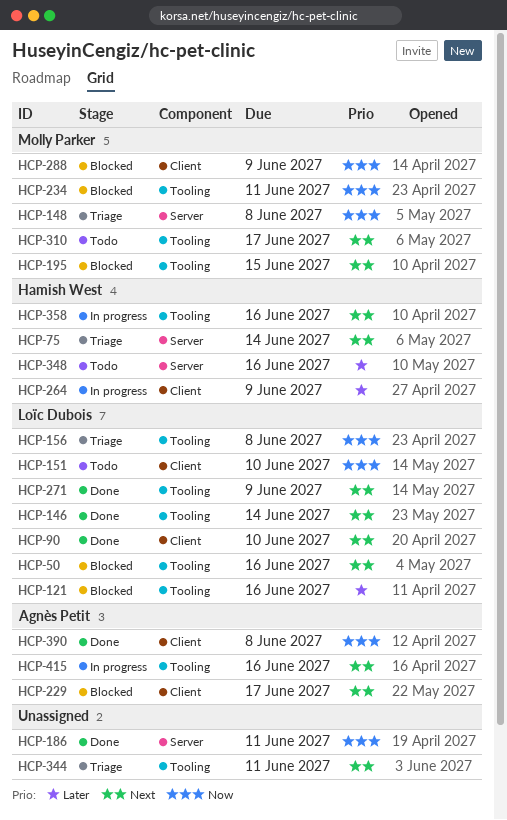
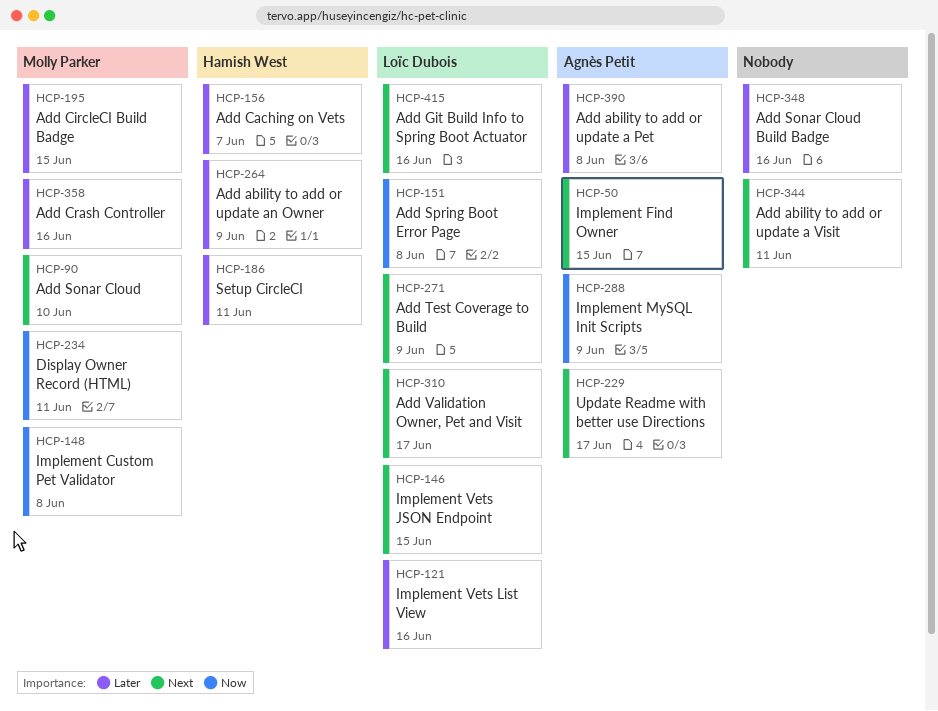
HCP-50, owner: Loïc Dubois -> Agnès Petit
HCP-50, due: Jun 16 -> Jun 15
HCP-75: present -> none
HCP-90, owner: Loïc Dubois -> Molly Parker
HCP-146, due: Jun 14 -> Jun 15
HCP-151, due: Jun 10 -> Jun 8
HCP-156, owner: Loïc Dubois -> Hamish West
HCP-156, priority: Now -> Later
HCP-156, due: Jun 8 -> Jun 7
HCP-186, owner: none -> Hamish West
HCP-186, priority: Now -> Later
HCP-195, priority: Next -> Later
HCP-288, owner: Molly Parker -> Agnès Petit
HCP-310, owner: Molly Parker -> Loïc Dubois
HCP-348, owner: Hamish West -> none
HCP-358, owner: Hamish West -> Molly Parker
HCP-358, priority: Next -> Later
HCP-390, priority: Now -> Later
HCP-415, owner: Agnès Petit -> Loïc Dubois

